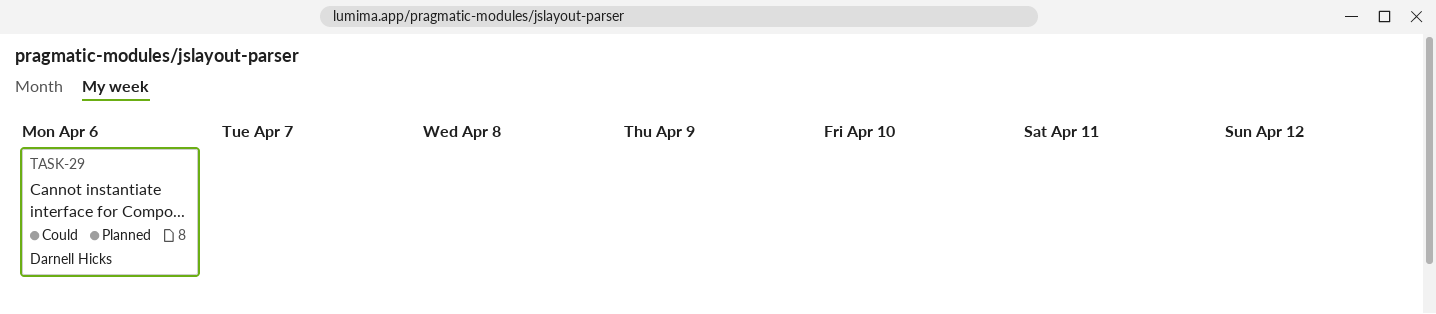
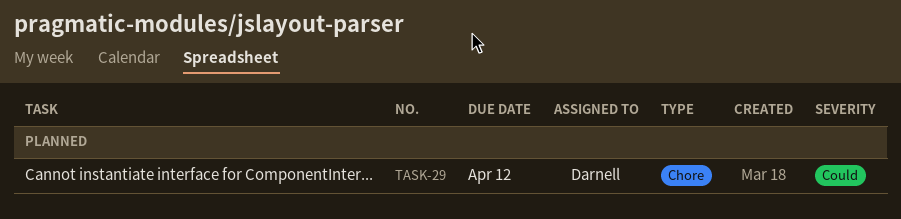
TASK-29, due: Apr 6 -> Apr 12

